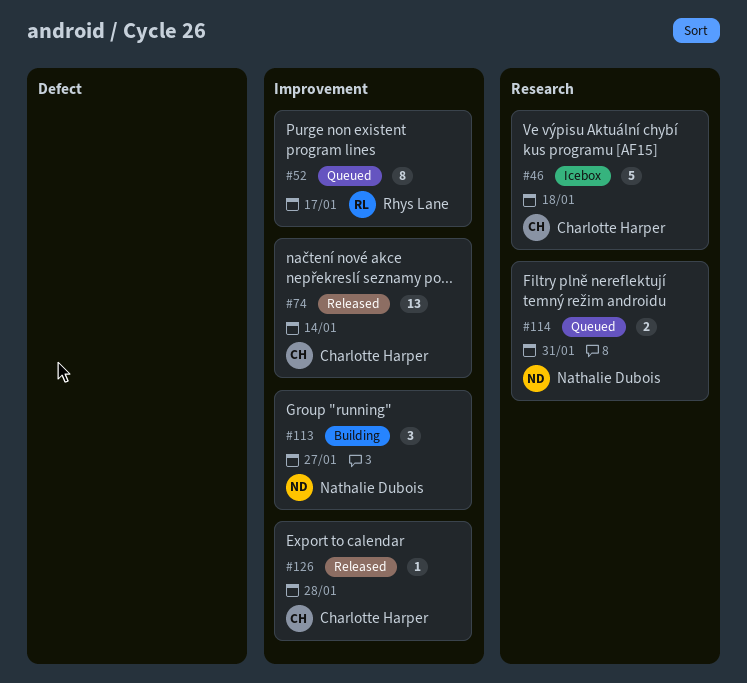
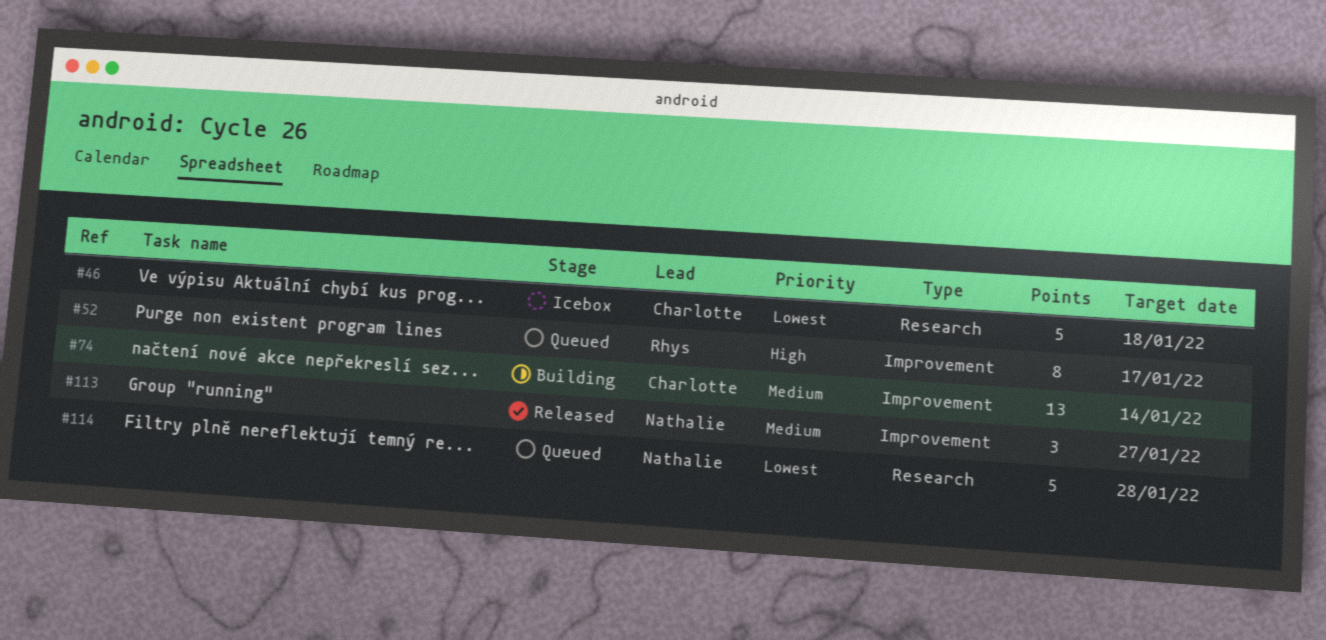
#74, status: Released -> Building
#113, status: Building -> Released
#114, estimate: 2 -> 5
#114, due: Jan 31 -> Jan 28
#126: present -> none

